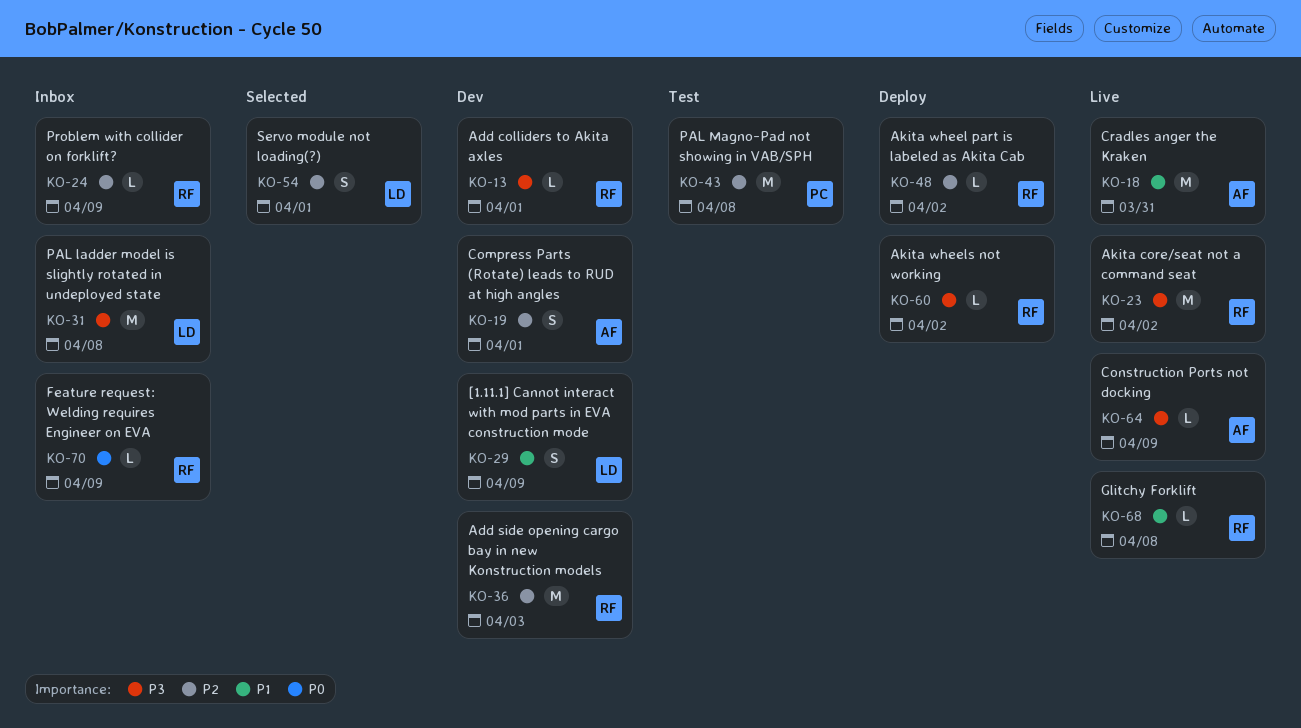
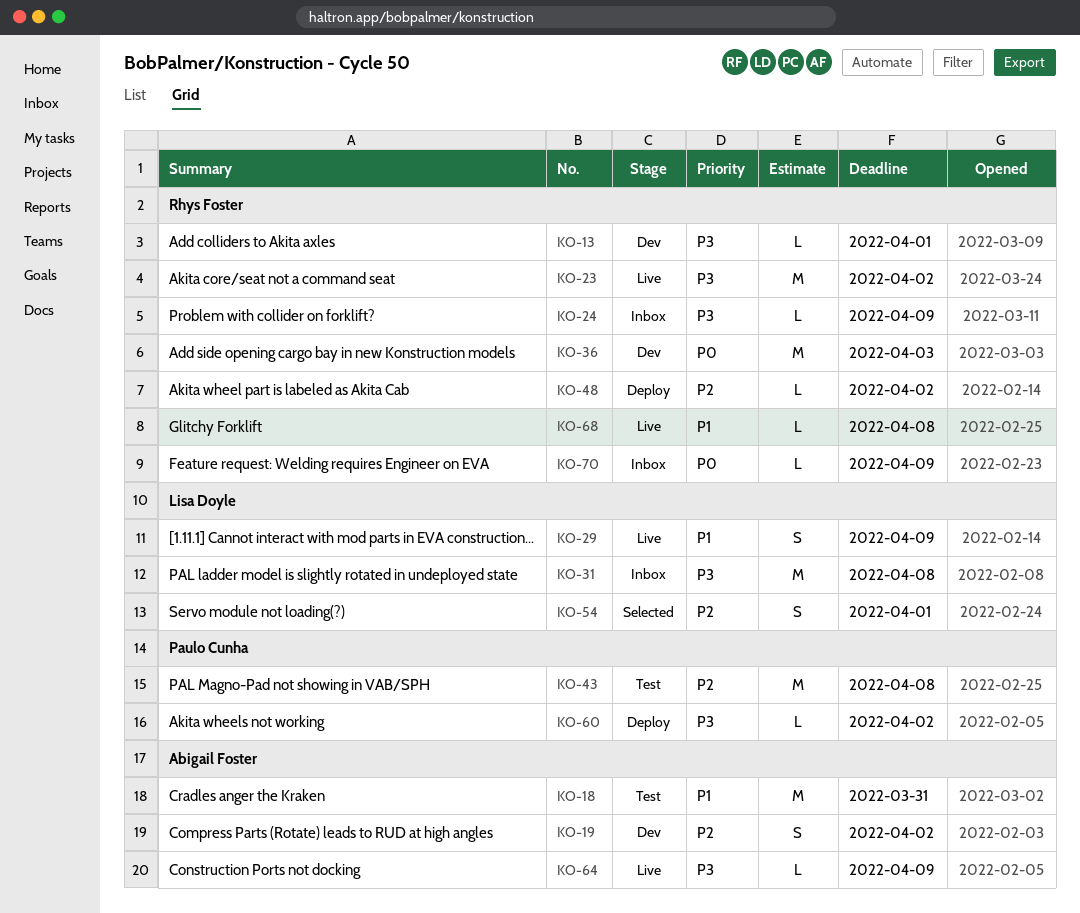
KO-18, status: Live -> Test
KO-19, due: Apr 1 -> Apr 2
KO-24, priority: P2 -> P3
KO-29, status: Dev -> Live
KO-36, priority: P2 -> P0
KO-60, owner: Rhys Foster -> Paulo Cunha

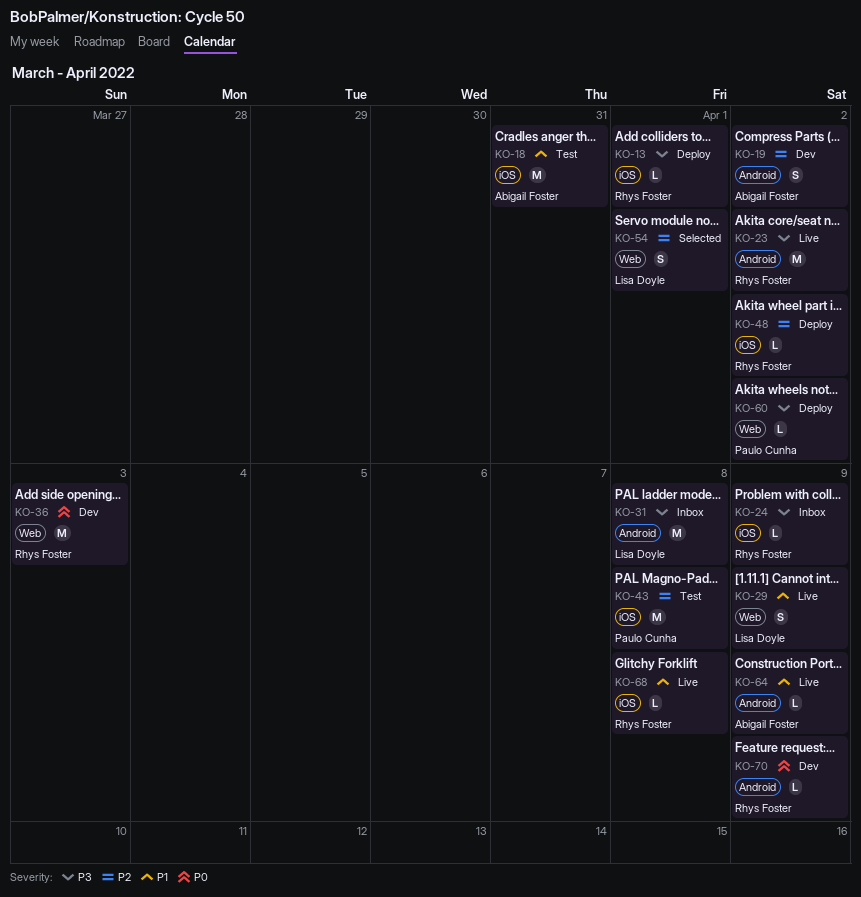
KO-13, status: Dev -> Deploy
KO-64, priority: P3 -> P1
KO-70, status: Inbox -> Dev

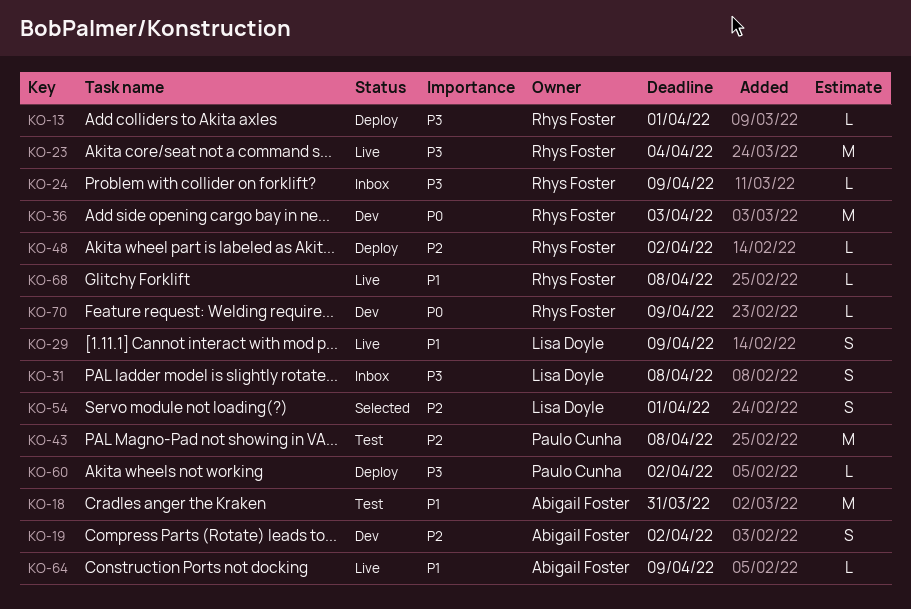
KO-23, due: Apr 2 -> Apr 4
KO-31, estimate: M -> S

